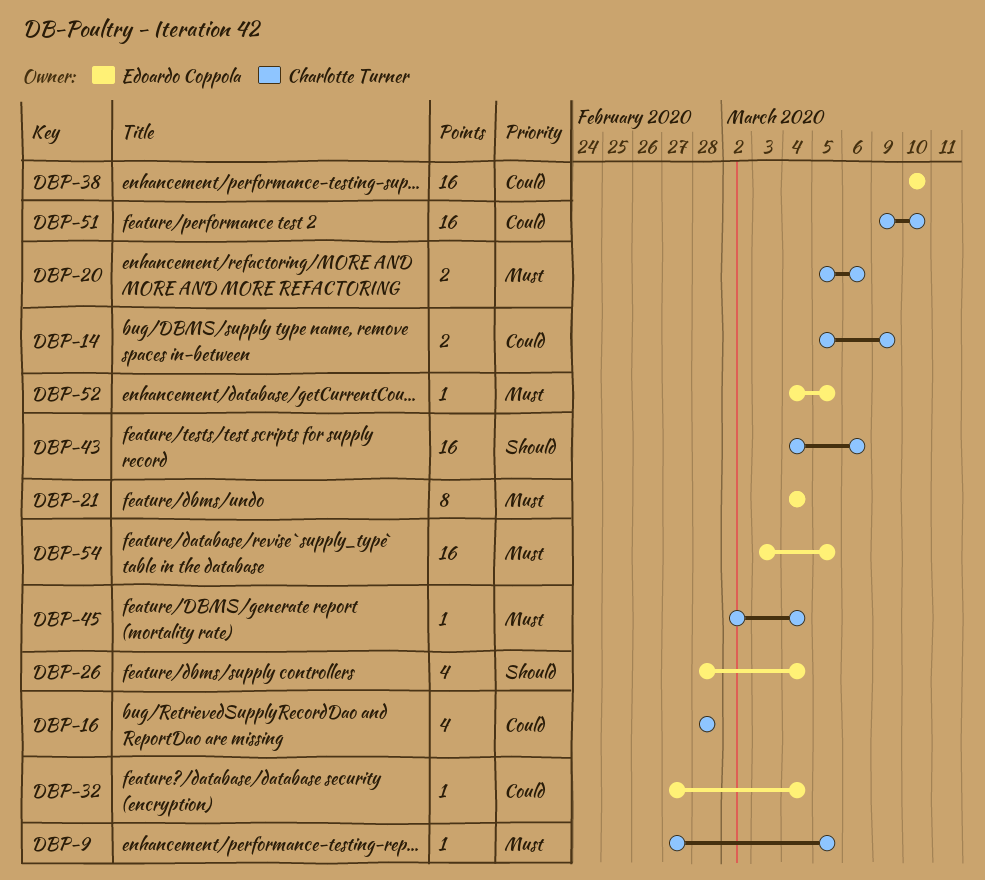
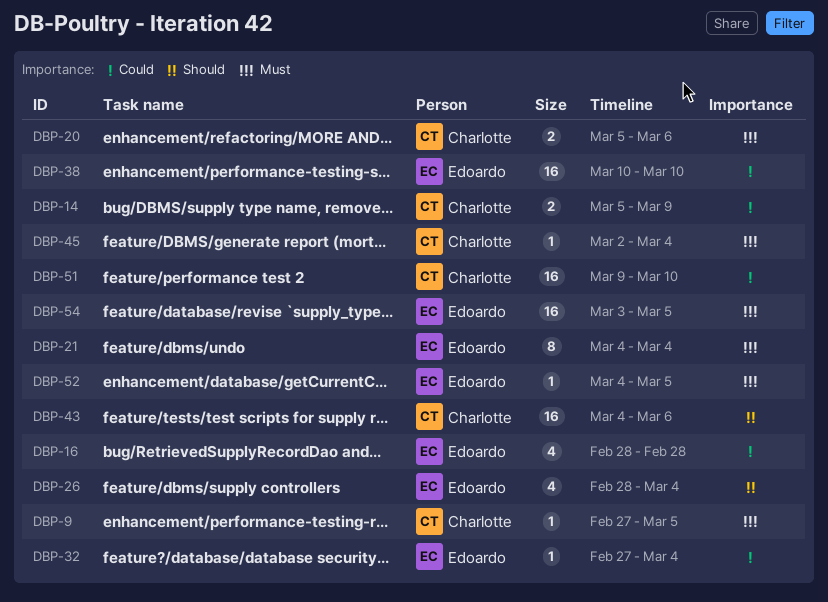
DBP-16, owner: Charlotte Turner -> Edoardo Coppola

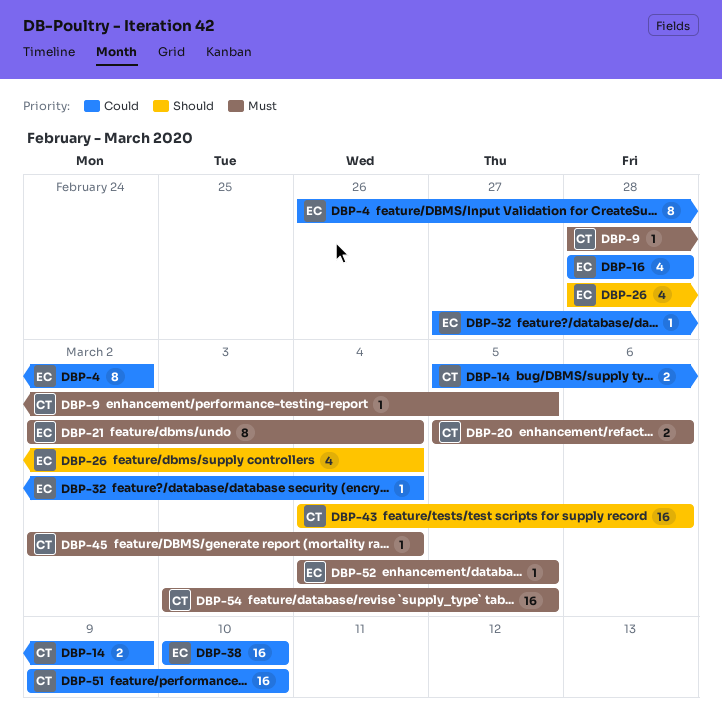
DBP-4: none -> present
DBP-9, start: Feb 27 -> Feb 28
DBP-21, start: Mar 4 -> Mar 2
DBP-54, owner: Edoardo -> Charlotte

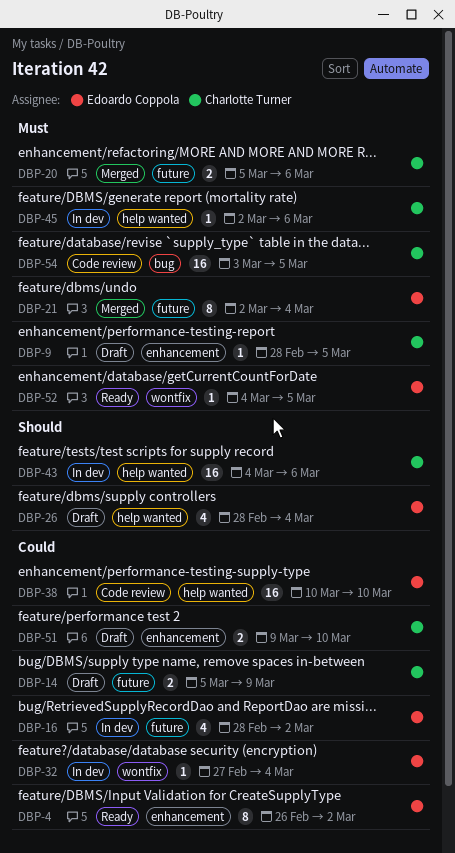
DBP-16, due: Feb 28 -> Mar 2
DBP-45, due: Mar 4 -> Mar 6
DBP-51, estimate: 16 -> 2

